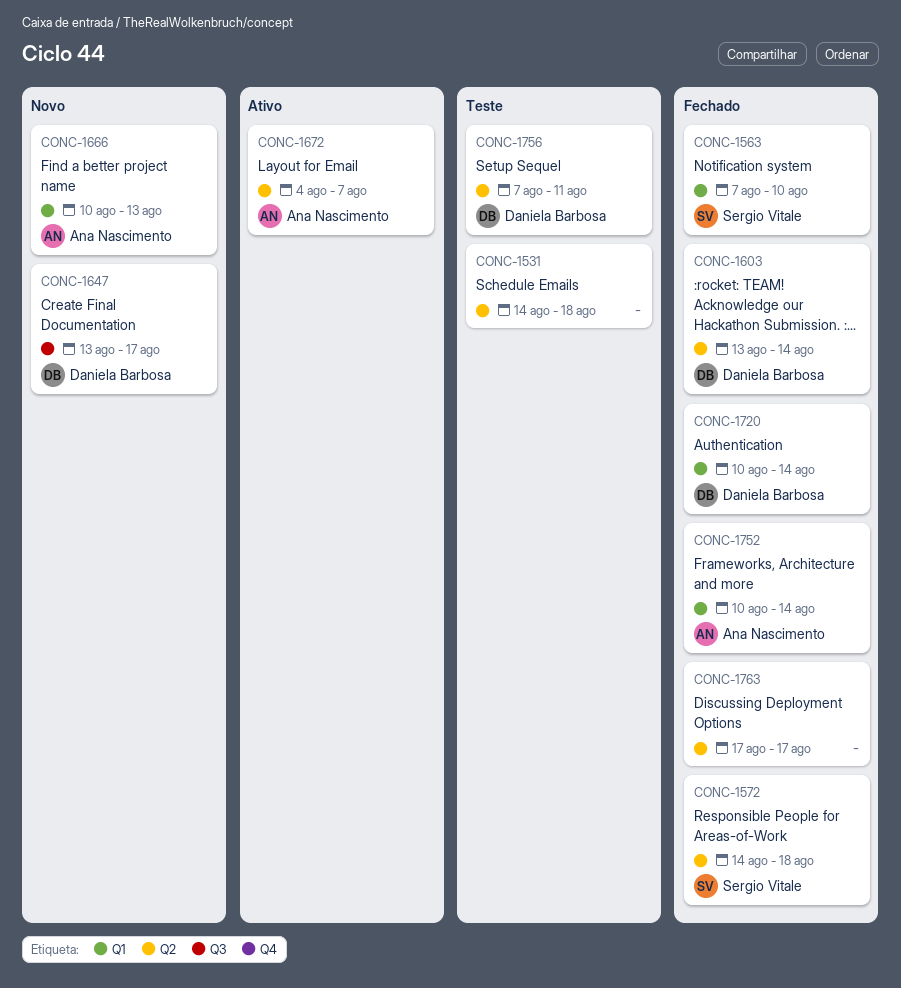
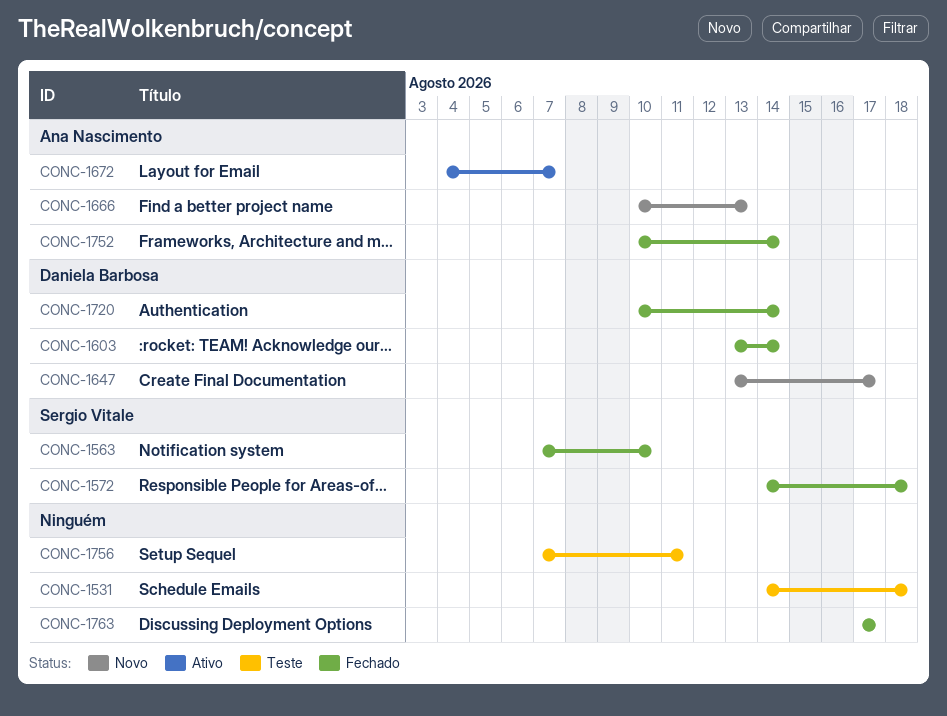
CONC-1756, owner: Daniela Barbosa -> none

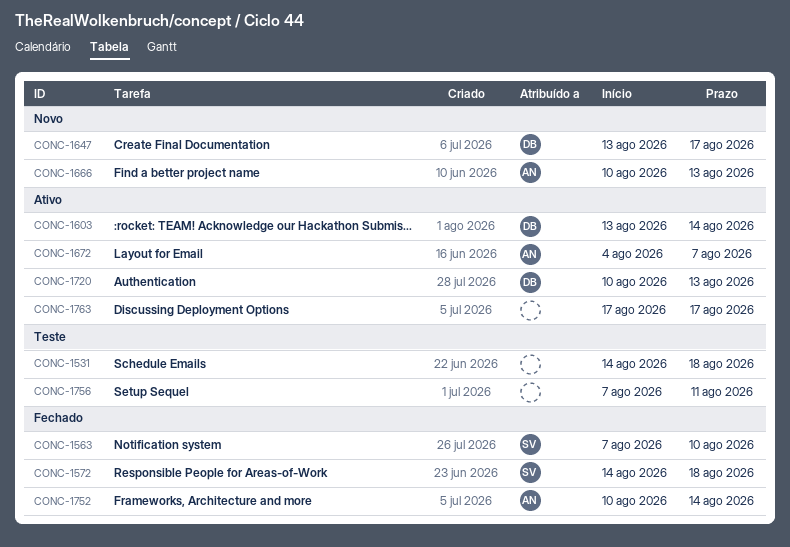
CONC-1603, status: Fechado -> Ativo
CONC-1720, status: Fechado -> Ativo
CONC-1720, due: Aug 14 -> Aug 13
CONC-1763, status: Fechado -> Ativo

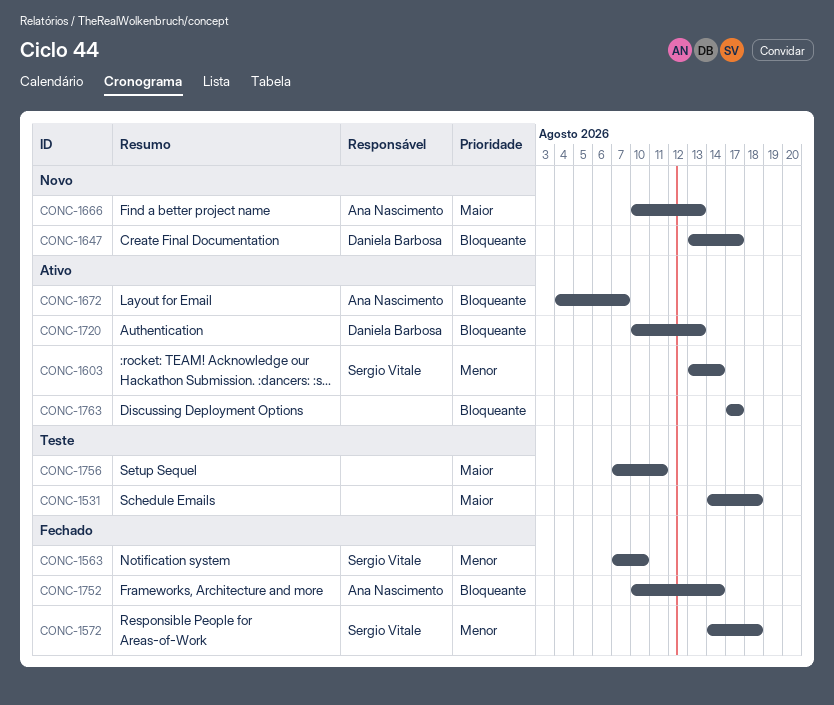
CONC-1603, owner: Daniela Barbosa -> Sergio Vitale

